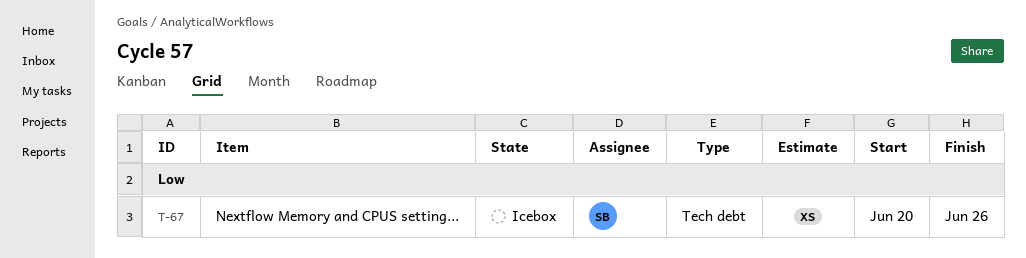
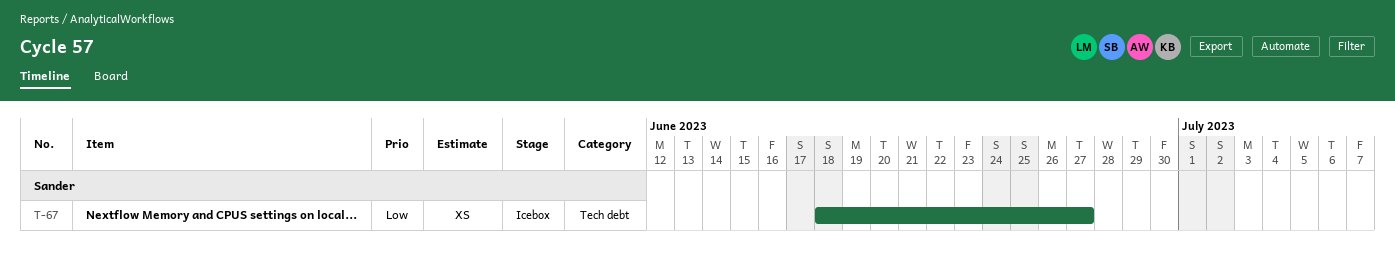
T-67, start: Jun 20 -> Jun 18
T-67, due: Jun 26 -> Jun 27

